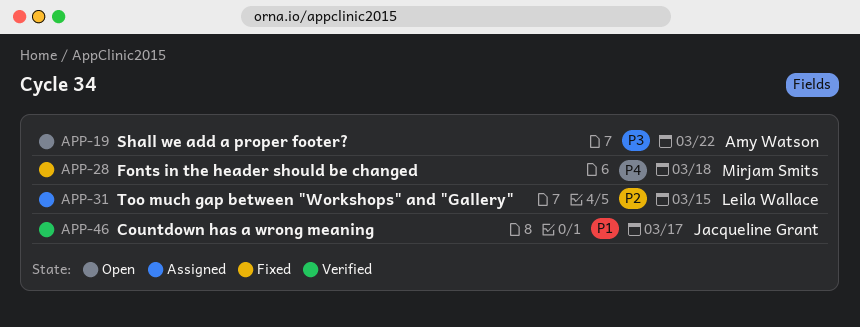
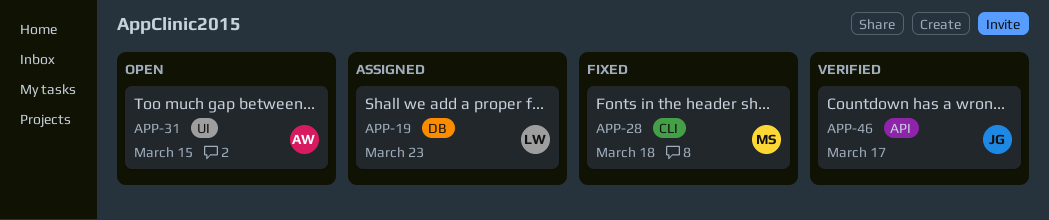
APP-19, status: Open -> Assigned
APP-19, owner: Amy Watson -> Leila Wallace
APP-19, due: Mar 22 -> Mar 23
APP-31, status: Assigned -> Open
APP-31, owner: Leila Wallace -> Amy Watson

